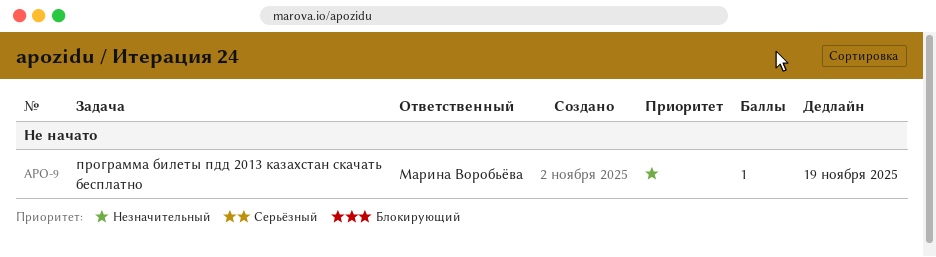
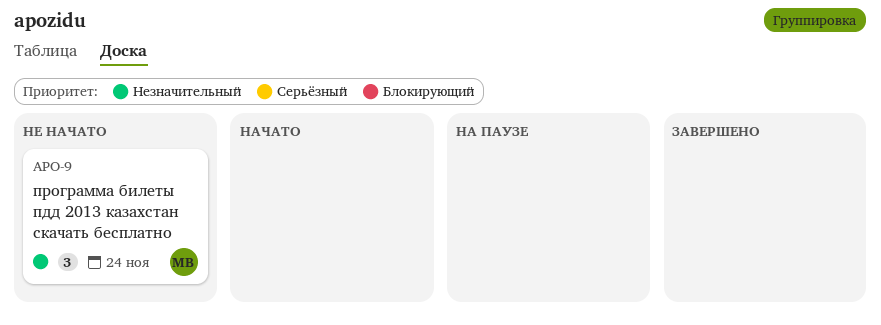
APO-9, estimate: 1 -> 3
APO-9, due: Nov 19 -> Nov 24

